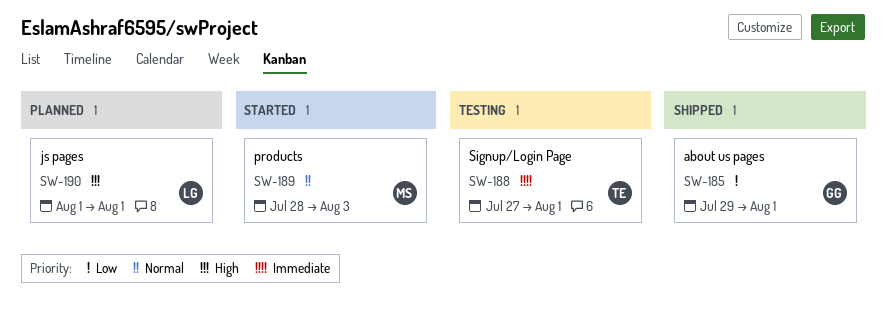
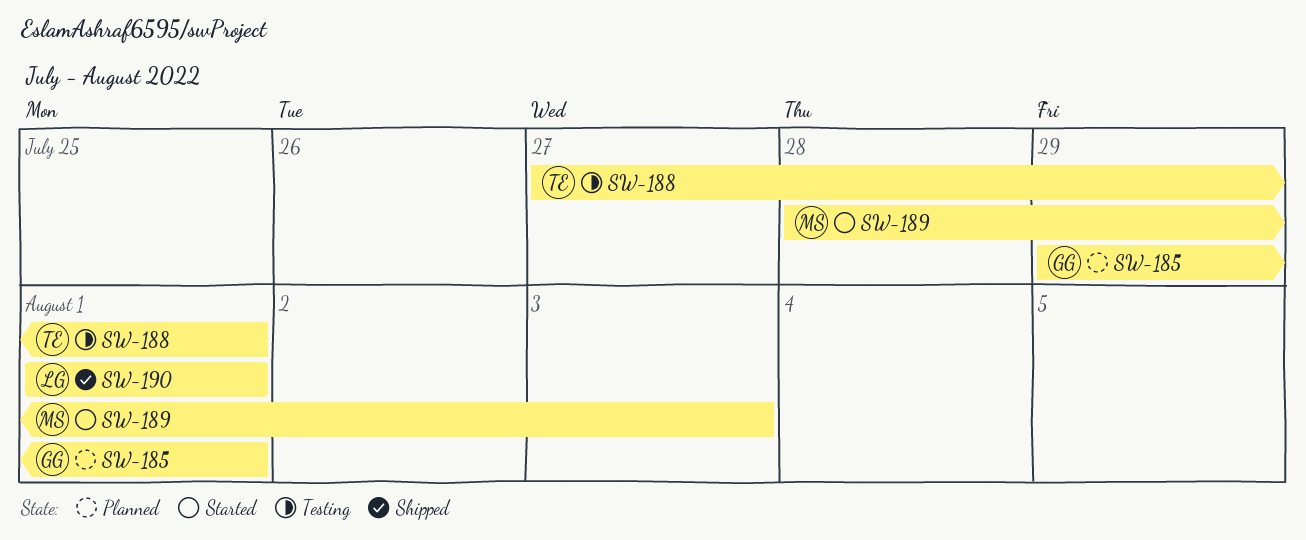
SW-185, status: Shipped -> Planned
SW-190, status: Planned -> Shipped

